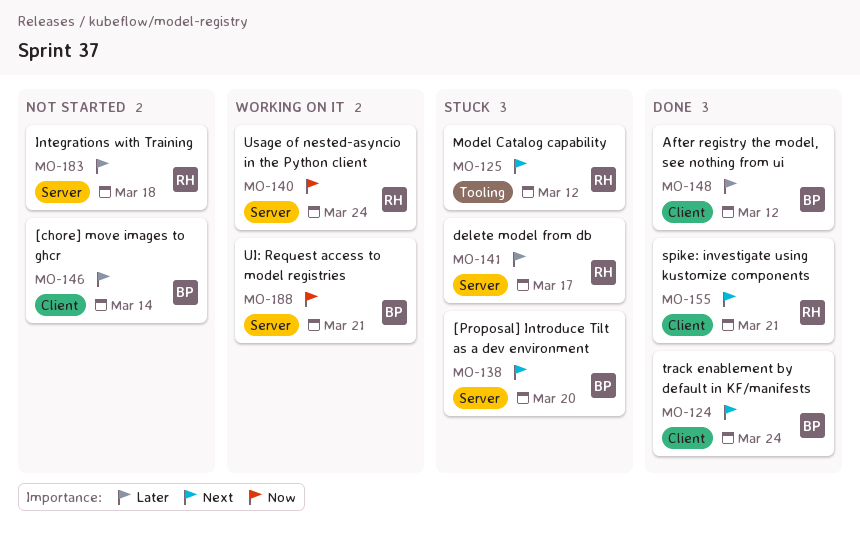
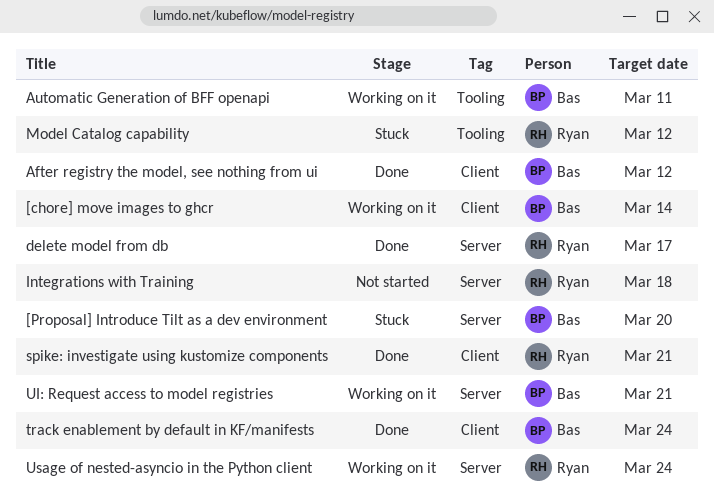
[chore] move images to ghcr, status: Not started -> Working on it
Automatic Generation of BFF openapi: none -> present
delete model from db, status: Stuck -> Done

